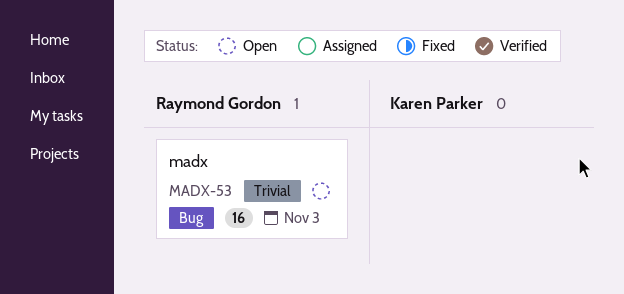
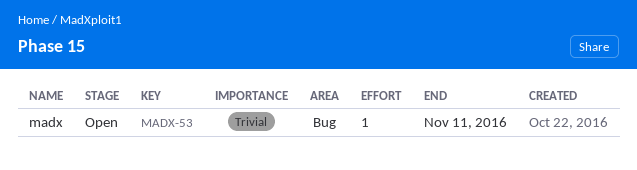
MADX-53, estimate: 16 -> 1
MADX-53, due: Nov 3 -> Nov 11

